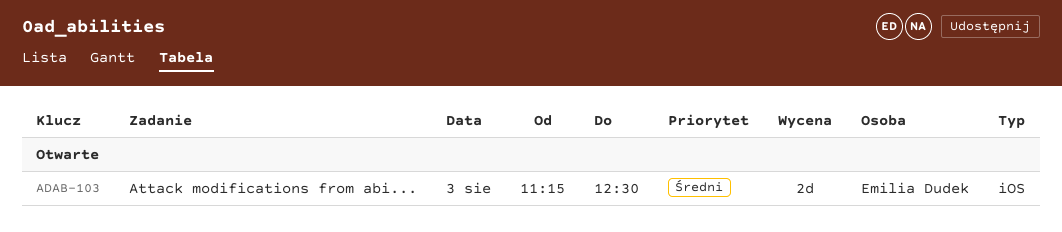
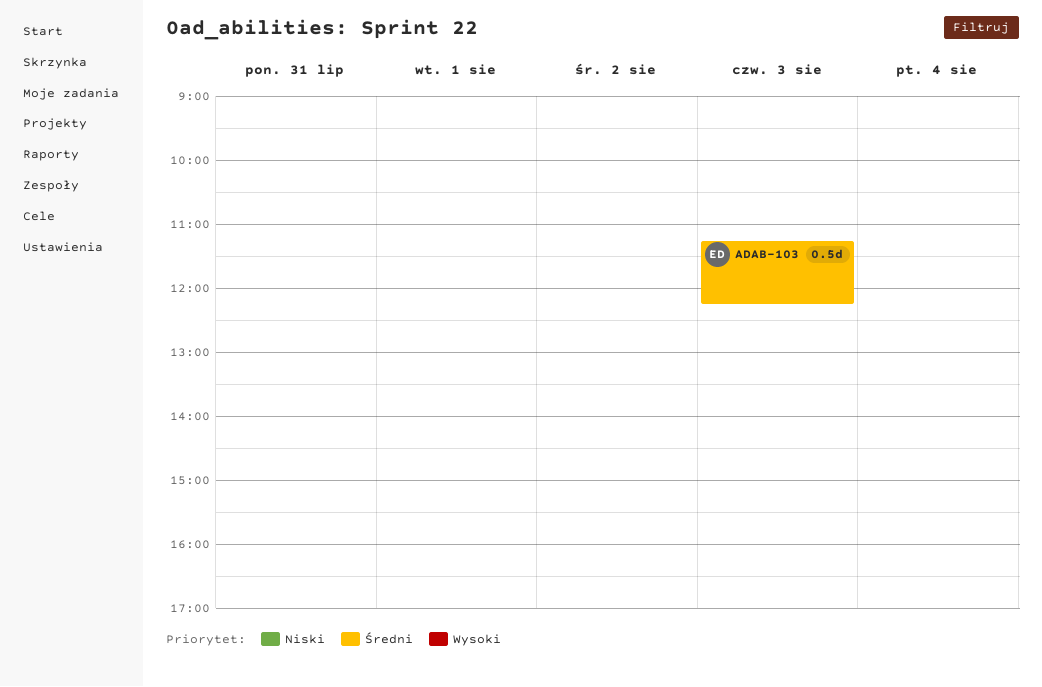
ADAB-103, estimate: 2d -> 0.5d
ADAB-103, ends: 12:30 -> 12:15

